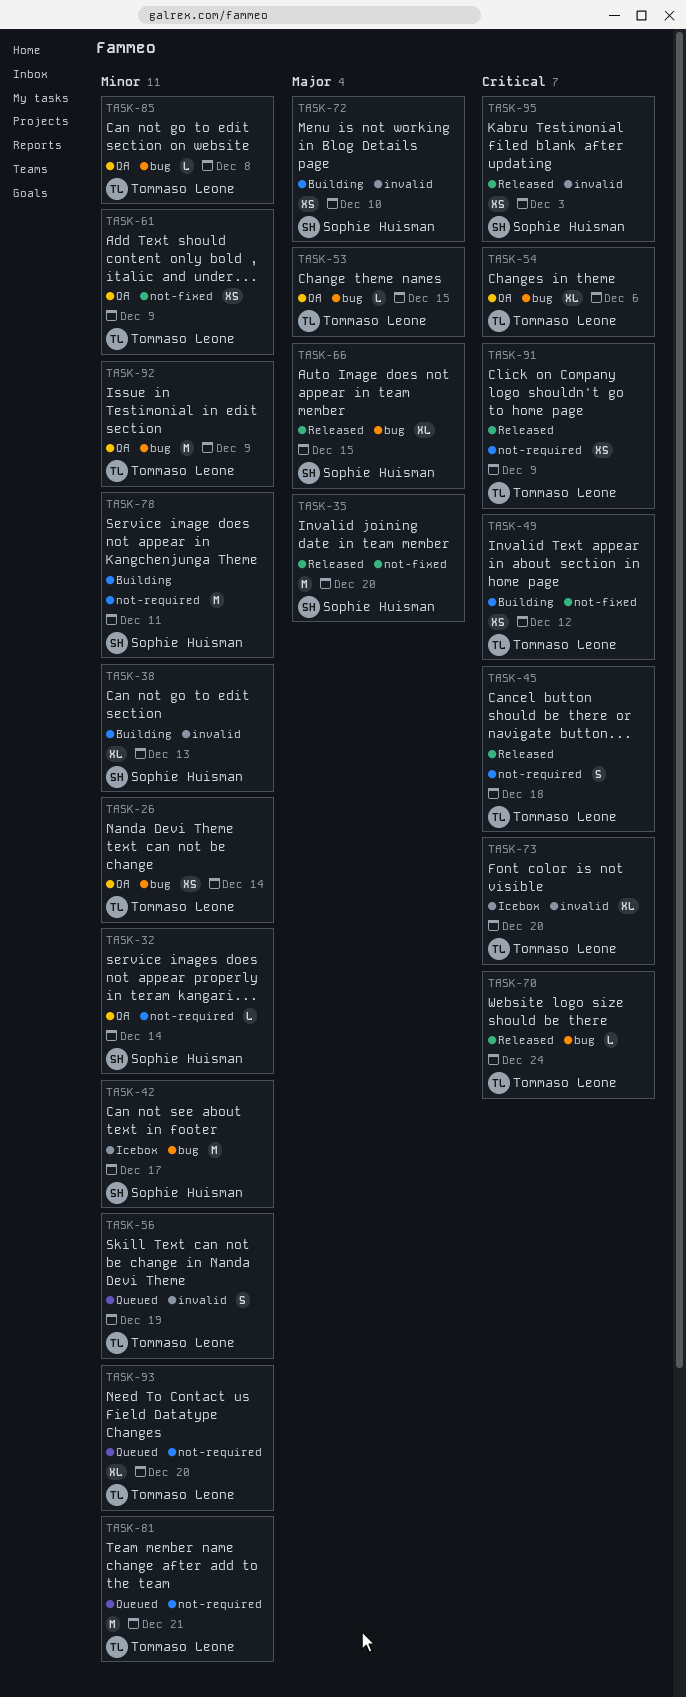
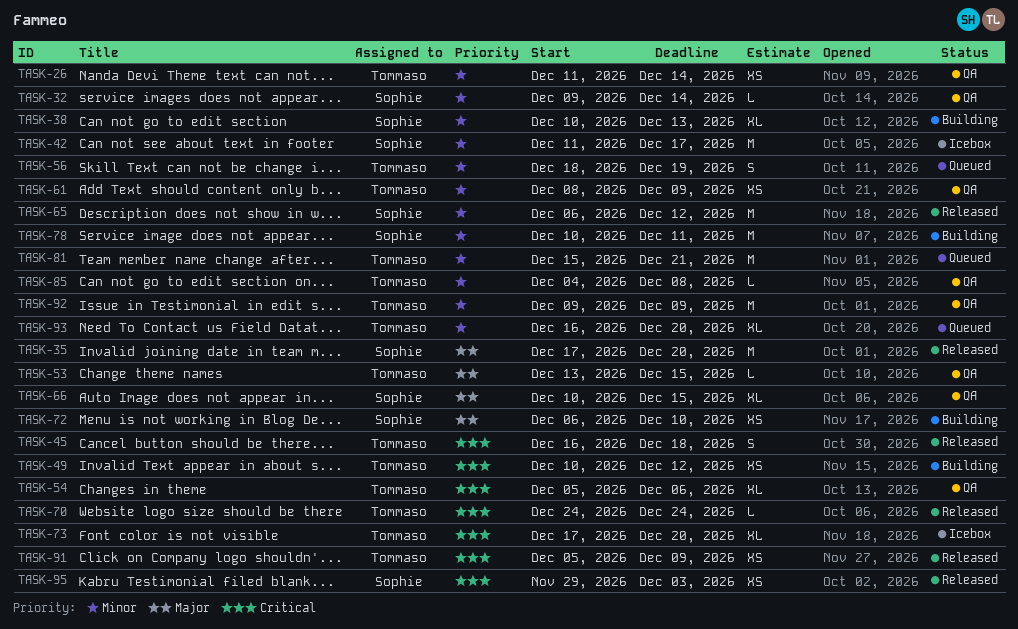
TASK-65: none -> present
TASK-66, status: Released -> QA

